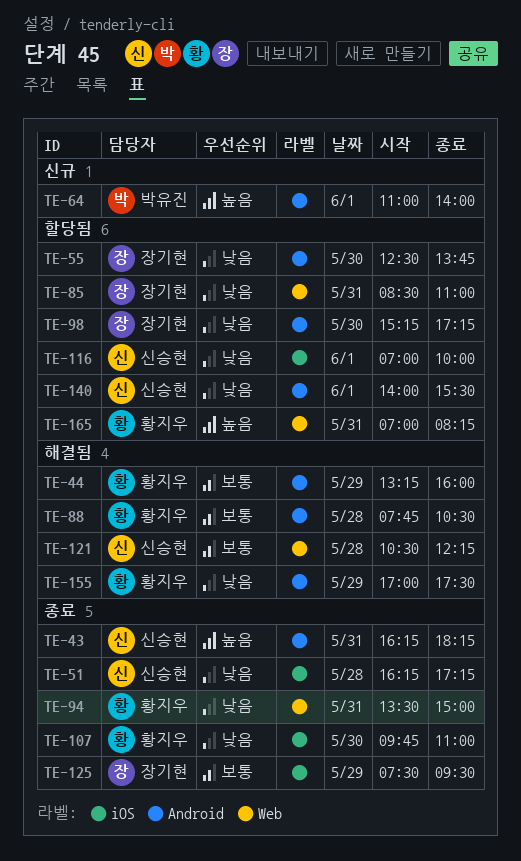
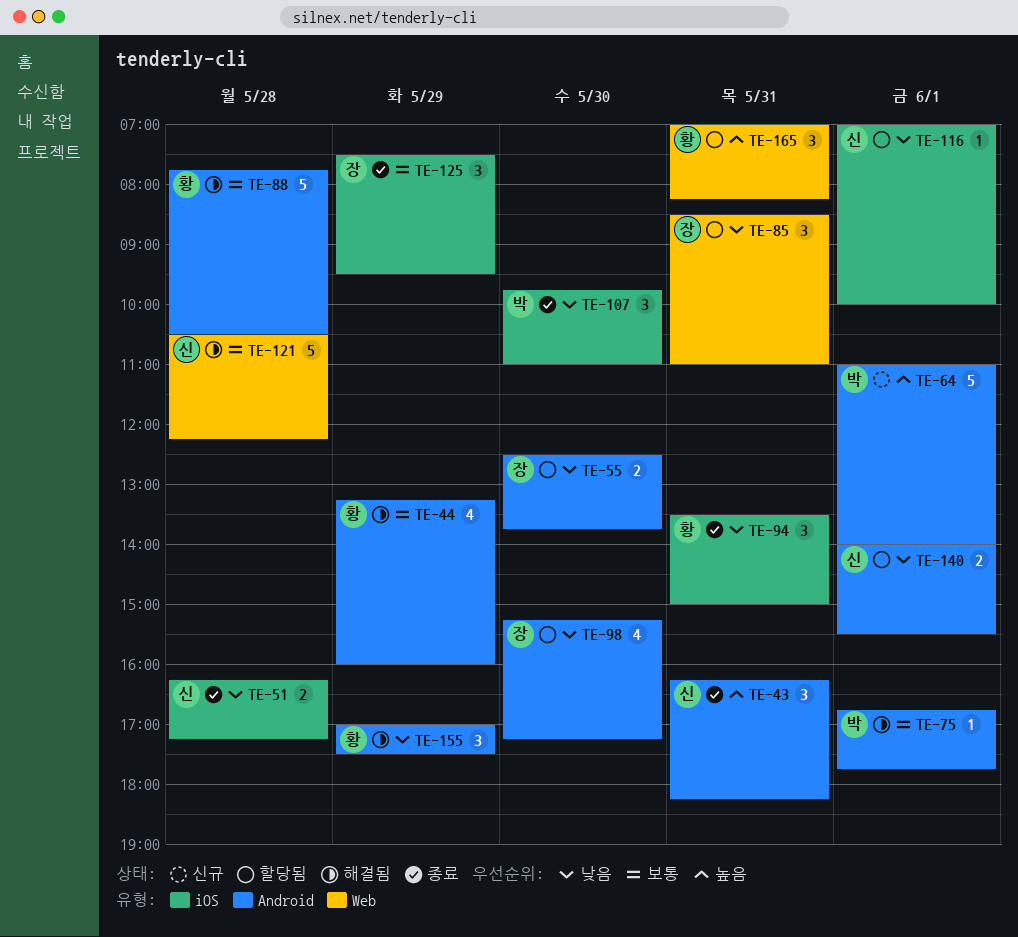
TE-75: none -> present
TE-94, label: Web -> iOS
TE-107, owner: 황지우 -> 박유진

